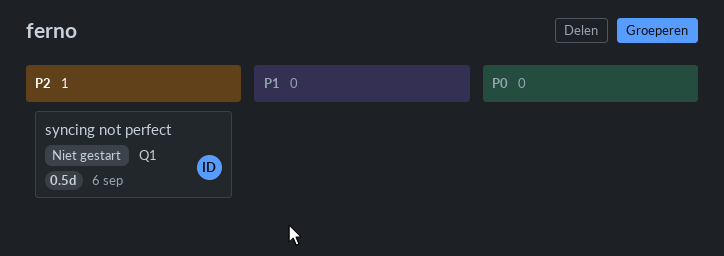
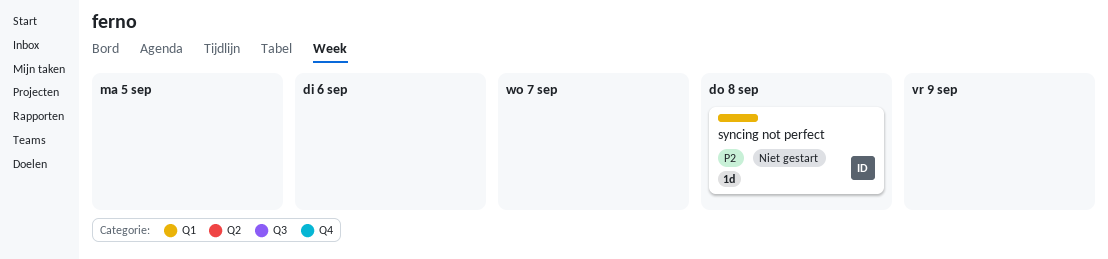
syncing not perfect, estimate: 0.5d -> 1d
syncing not perfect, due: Sep 6 -> Sep 8

